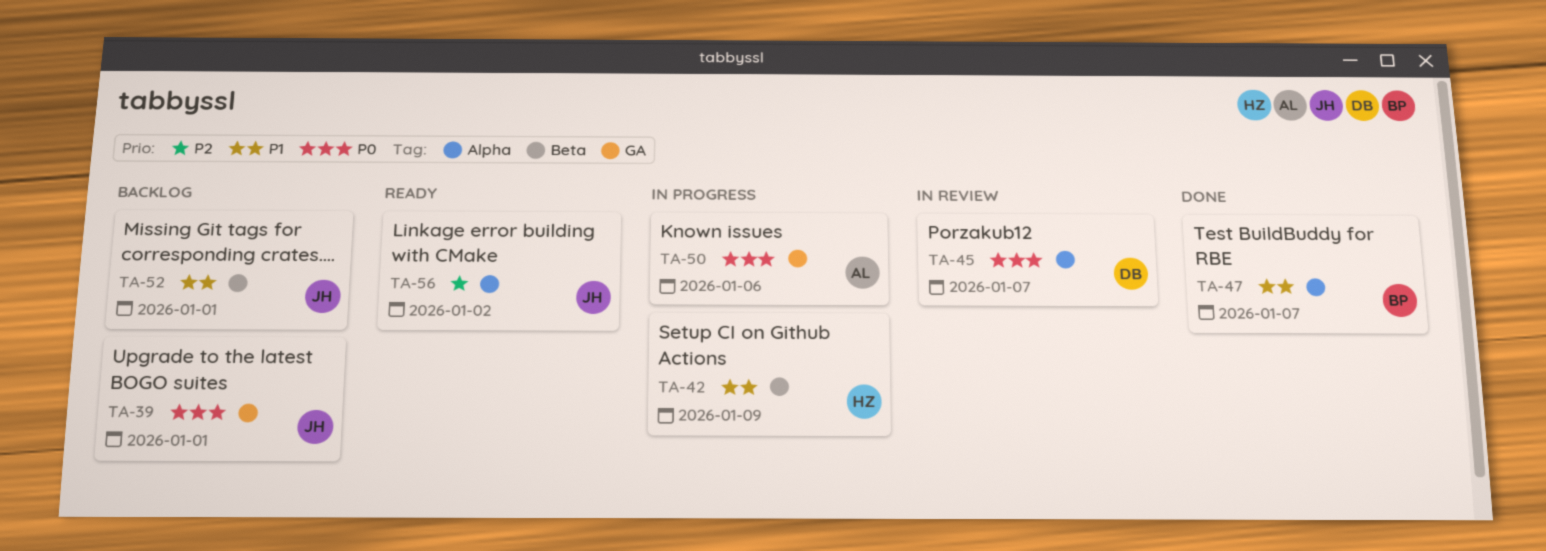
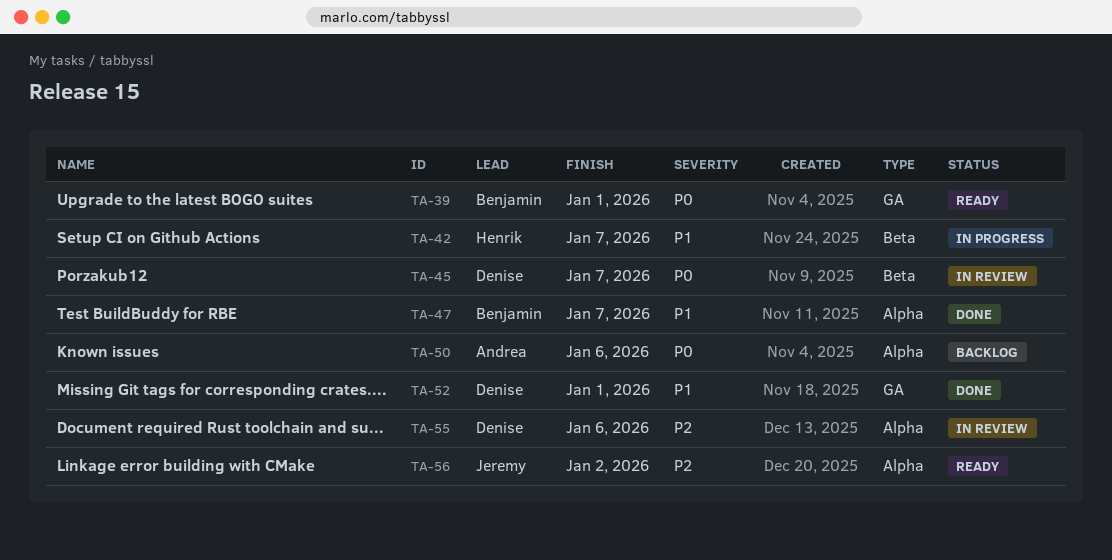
TA-39, status: Backlog -> Ready
TA-39, owner: Jeremy -> Benjamin
TA-42, due: Jan 9 -> Jan 7
TA-45, label: Alpha -> Beta
TA-50, status: In progress -> Backlog
TA-50, label: GA -> Alpha
TA-52, status: Backlog -> Done
TA-52, owner: Jeremy -> Denise
TA-52, label: Beta -> GA
TA-55: none -> present

